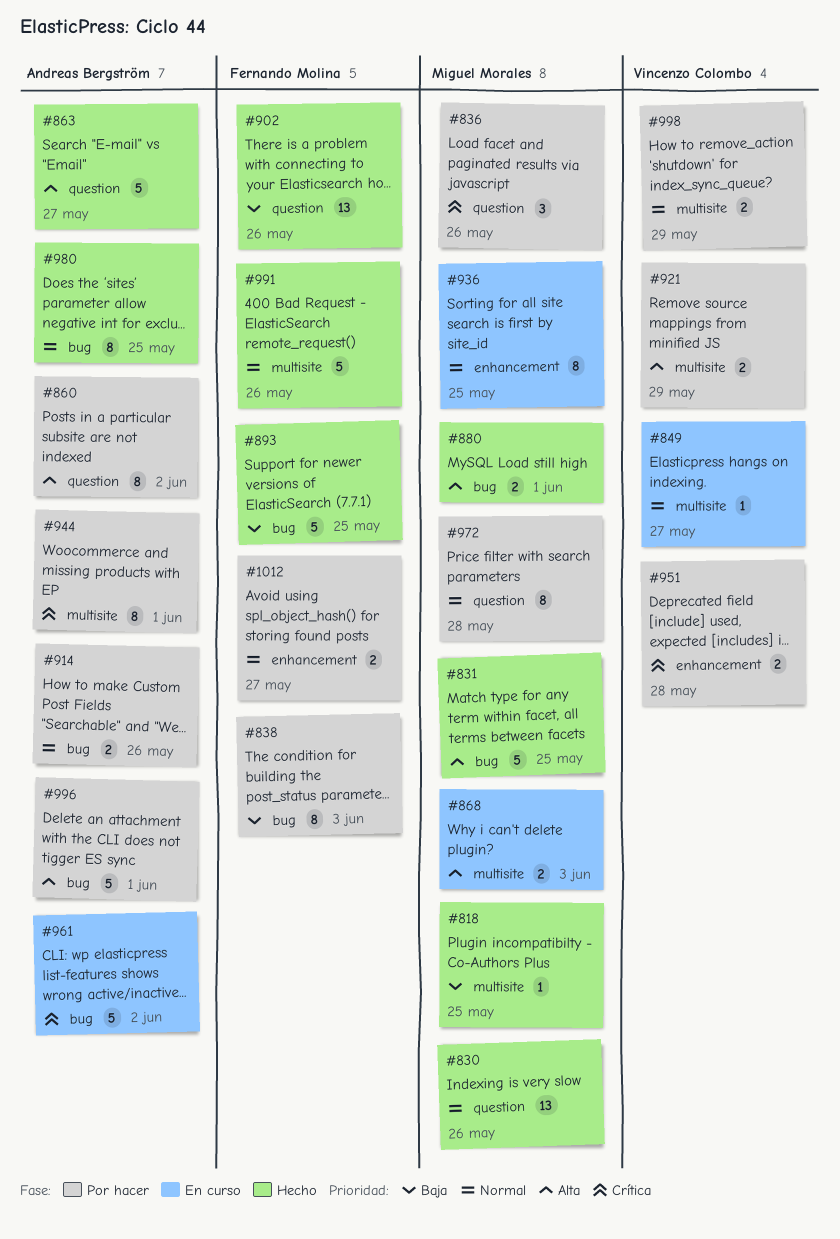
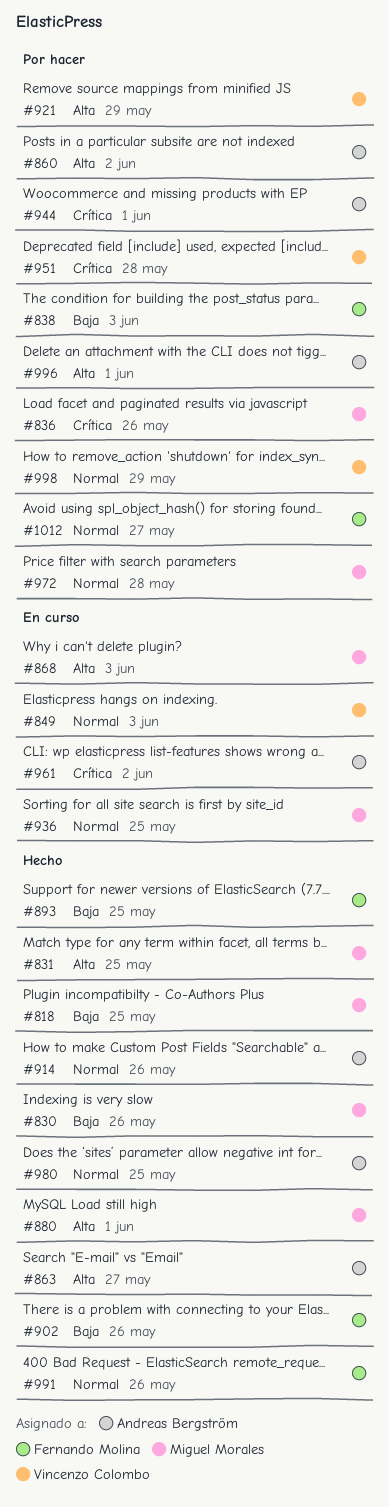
#830, priority: Normal -> Baja
#849, due: May 27 -> Jun 3
#914, status: Por hacer -> Hecho

